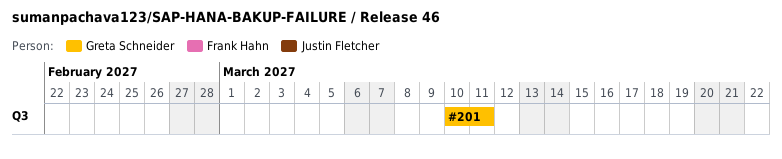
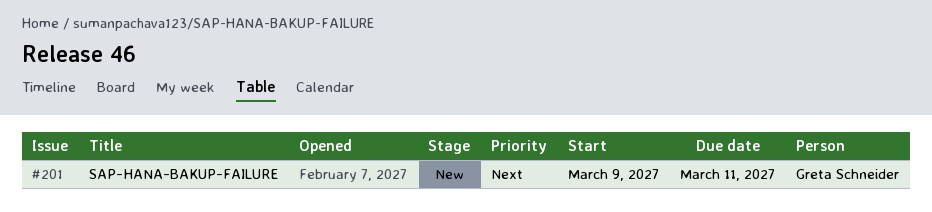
#201, start: Mar 10 -> Mar 9

